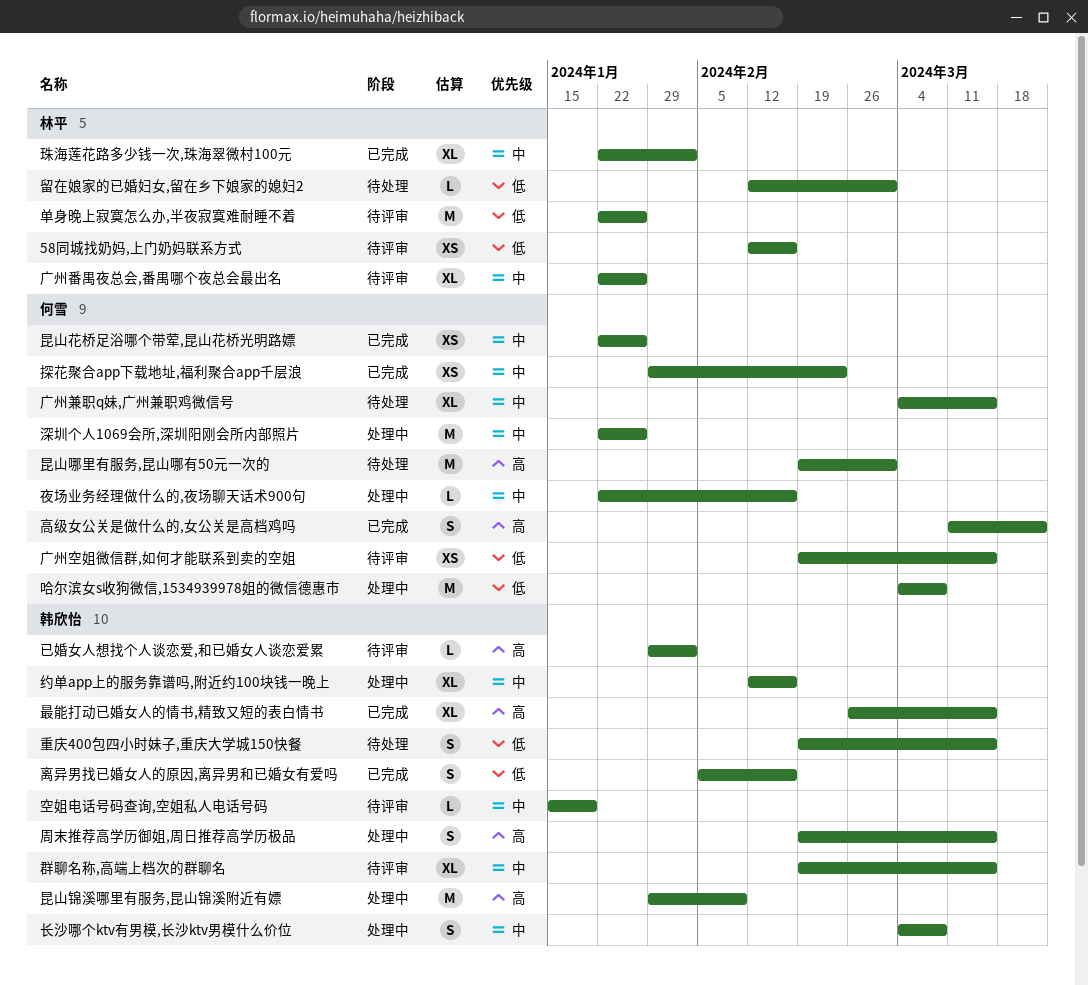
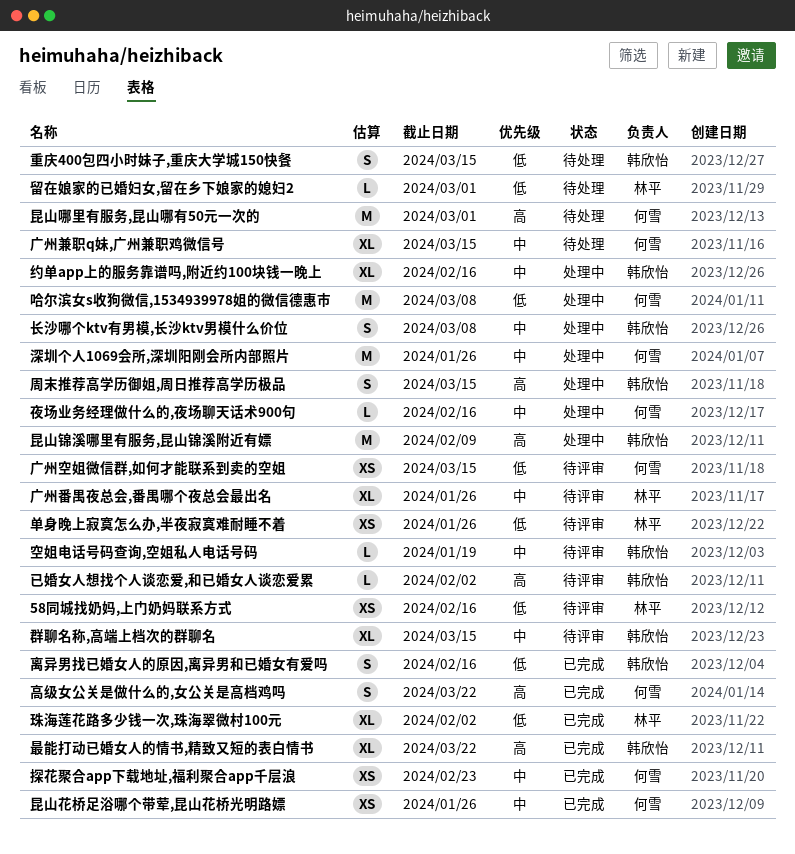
单身晚上寂寞怎么办,半夜寂寞难耐睡不着, estimate: M -> XS
最能打动已婚女人的情书,精致又短的表白情书, due: Mar 15 -> Mar 22
珠海莲花路多少钱一次,珠海翠微村100元, priority: 中 -> 低

